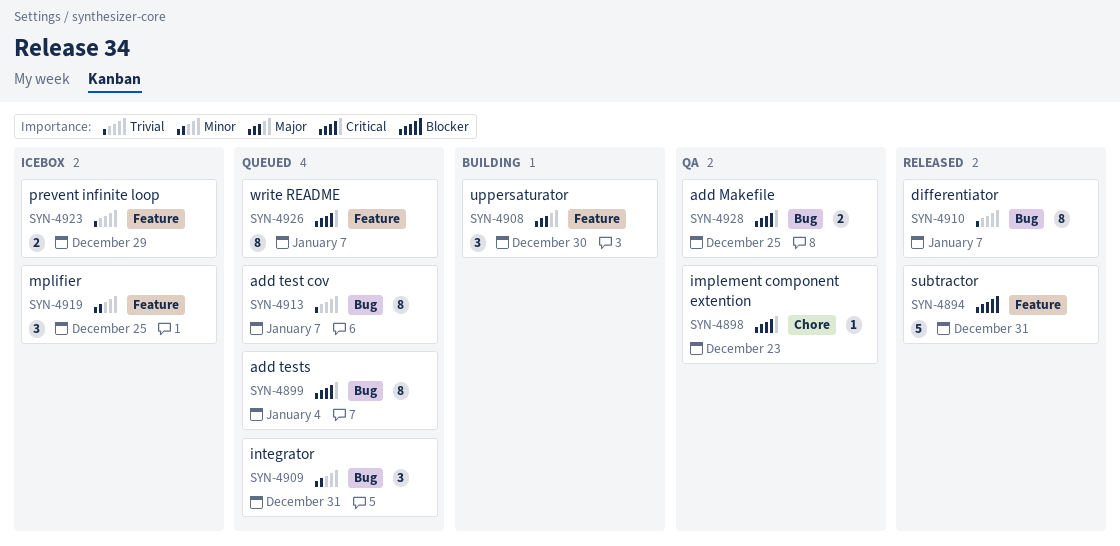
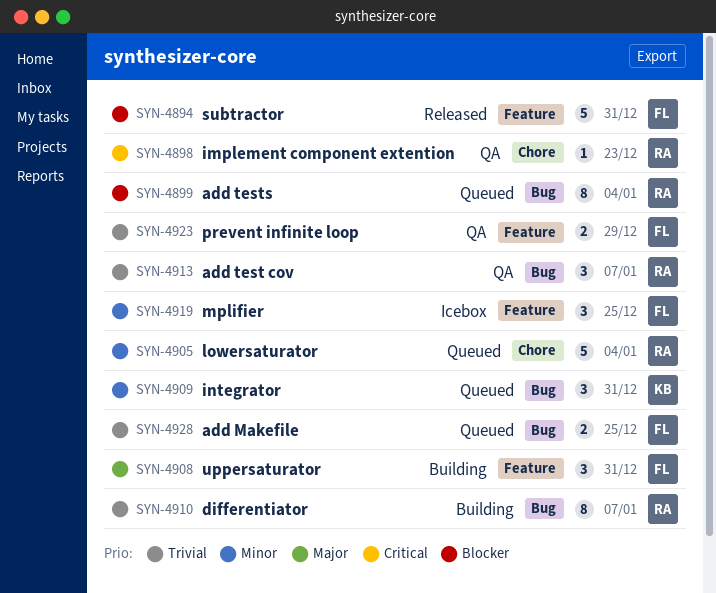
SYN-4899, priority: Critical -> Blocker
SYN-4905: none -> present
SYN-4908, due: Dec 30 -> Dec 31
SYN-4910, status: Released -> Building
SYN-4913, status: Queued -> QA
SYN-4913, estimate: 8 -> 3
SYN-4923, status: Icebox -> QA
SYN-4926: present -> none
SYN-4928, status: QA -> Queued
SYN-4928, priority: Critical -> Trivial

